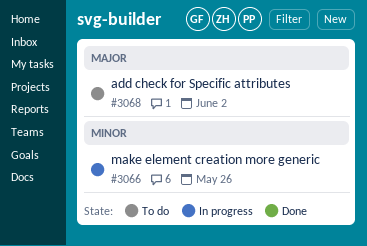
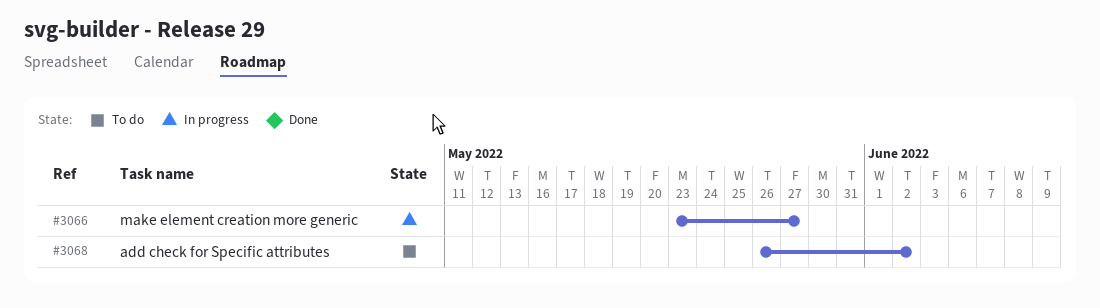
#3066, due: May 26 -> May 27

